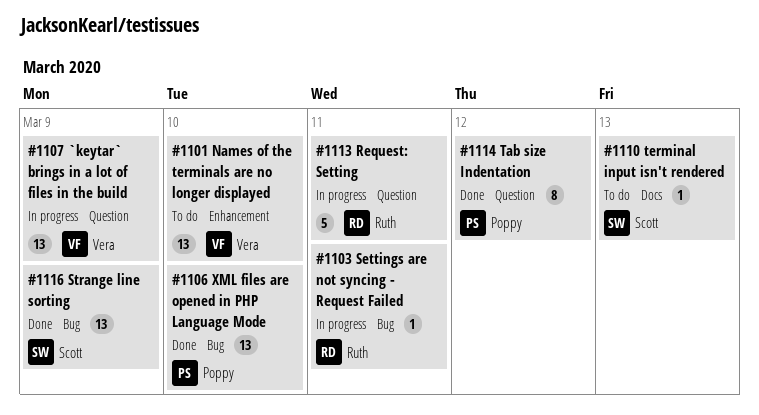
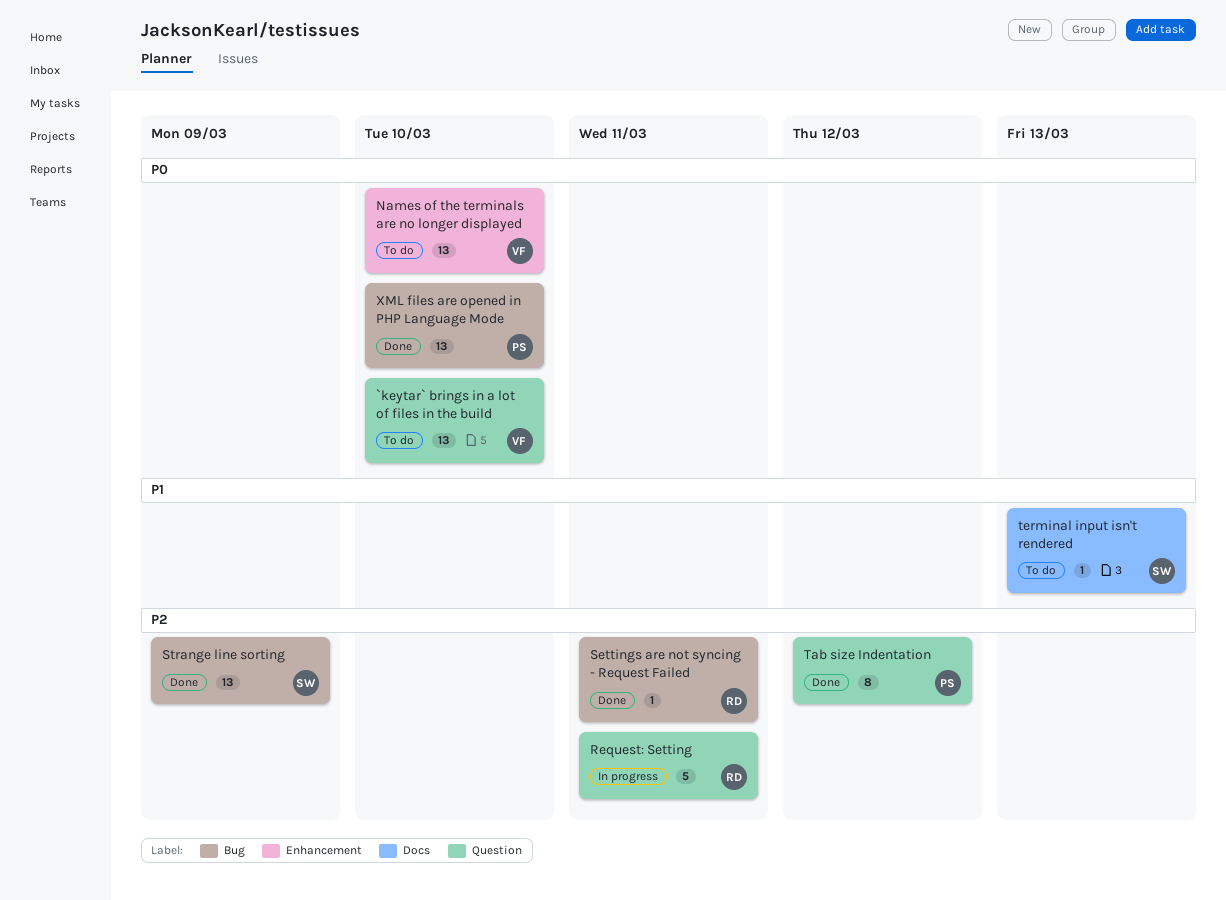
`keytar` brings in a lot of files in the build, status: In progress -> To do
`keytar` brings in a lot of files in the build, due: Mar 9 -> Mar 10
Settings are not syncing - Request Failed, status: In progress -> Done

